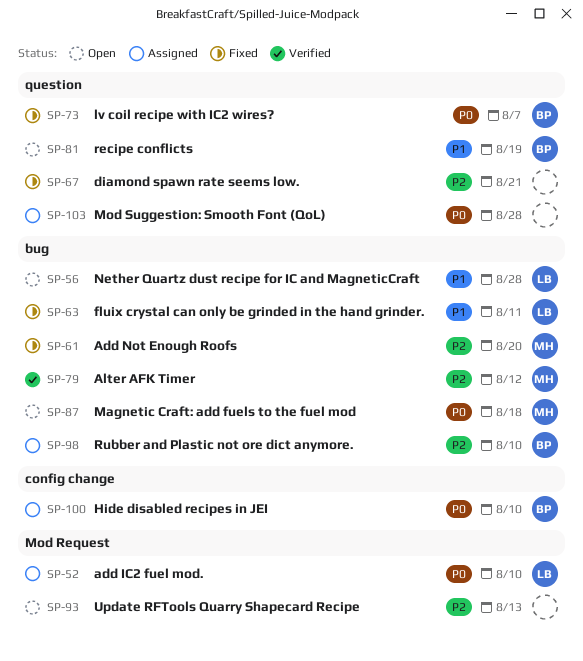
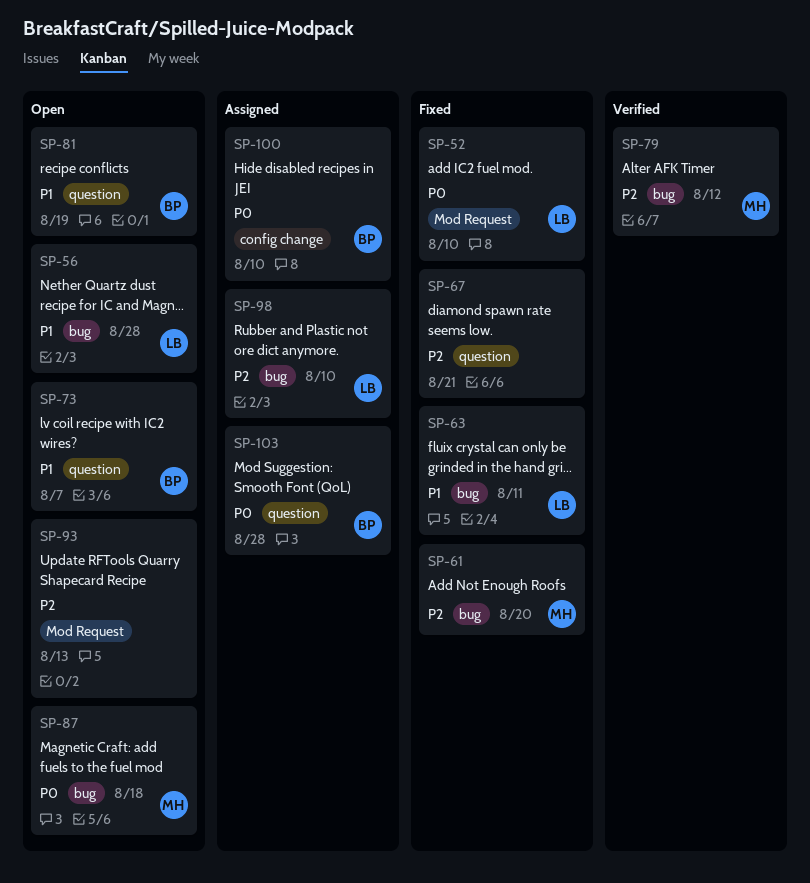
SP-52, status: Assigned -> Fixed
SP-73, status: Fixed -> Open
SP-73, priority: P0 -> P1
SP-98, owner: BP -> LB
SP-103, owner: none -> BP

